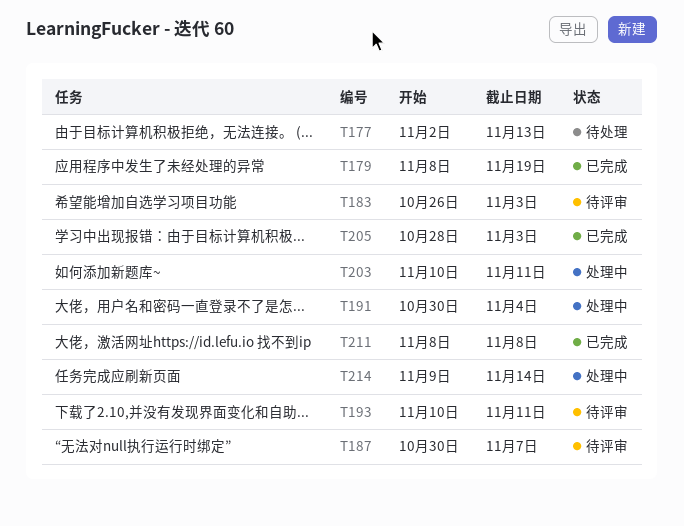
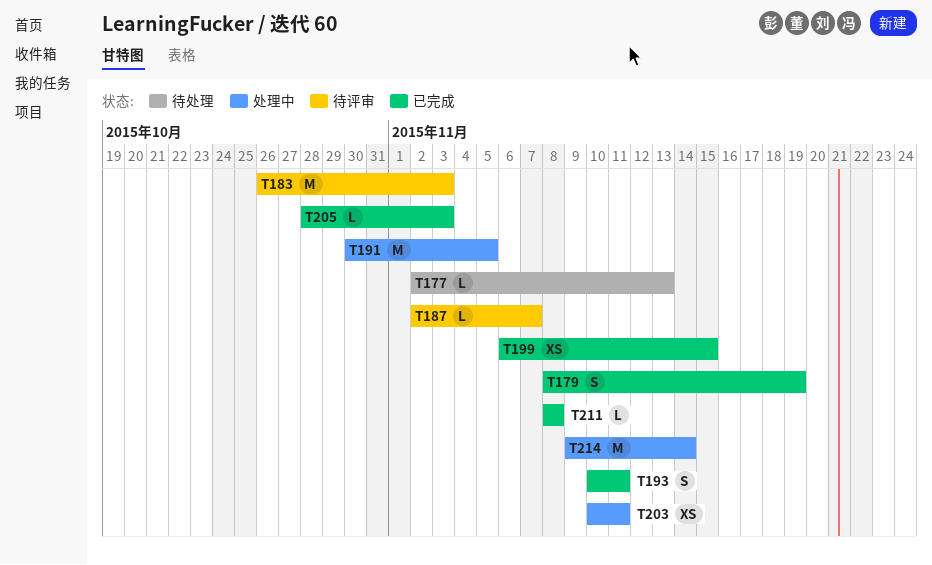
T187, start: Oct 30 -> Nov 2
T191, due: Nov 4 -> Nov 5
T193, status: 待评审 -> 已完成
T199: none -> present

